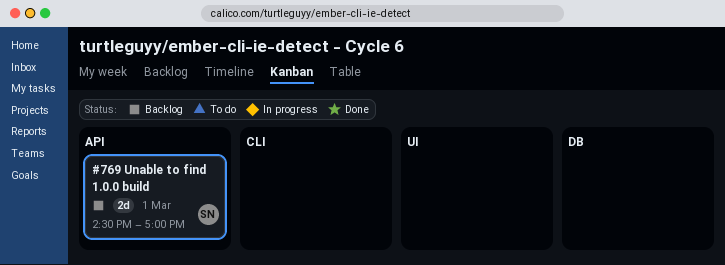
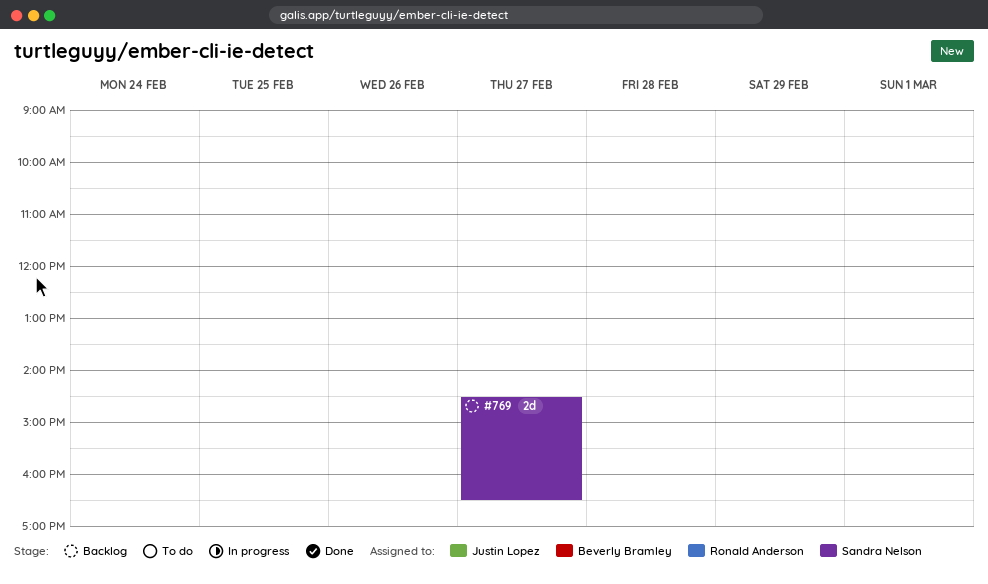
#769, day: Mar 1 -> Feb 27
#769, ends: 17:00 -> 16:30

